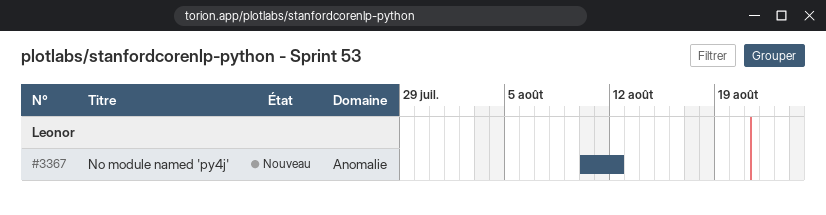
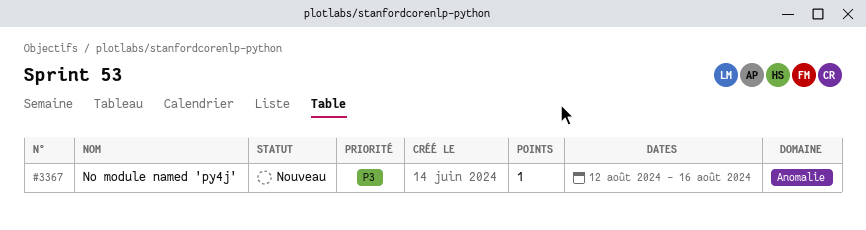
#3367, start: Aug 10 -> Aug 12
#3367, due: Aug 12 -> Aug 16

